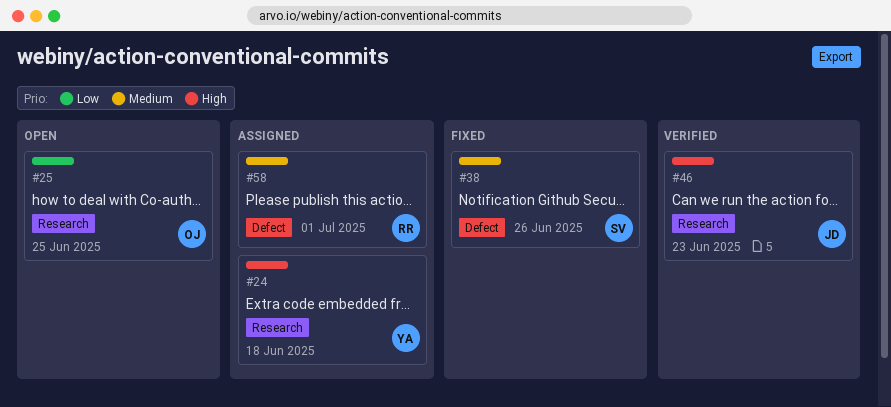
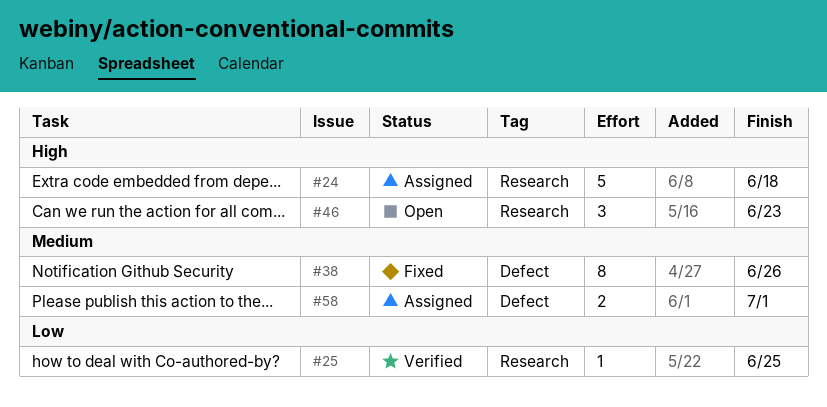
#25, status: Open -> Verified
#46, status: Verified -> Open

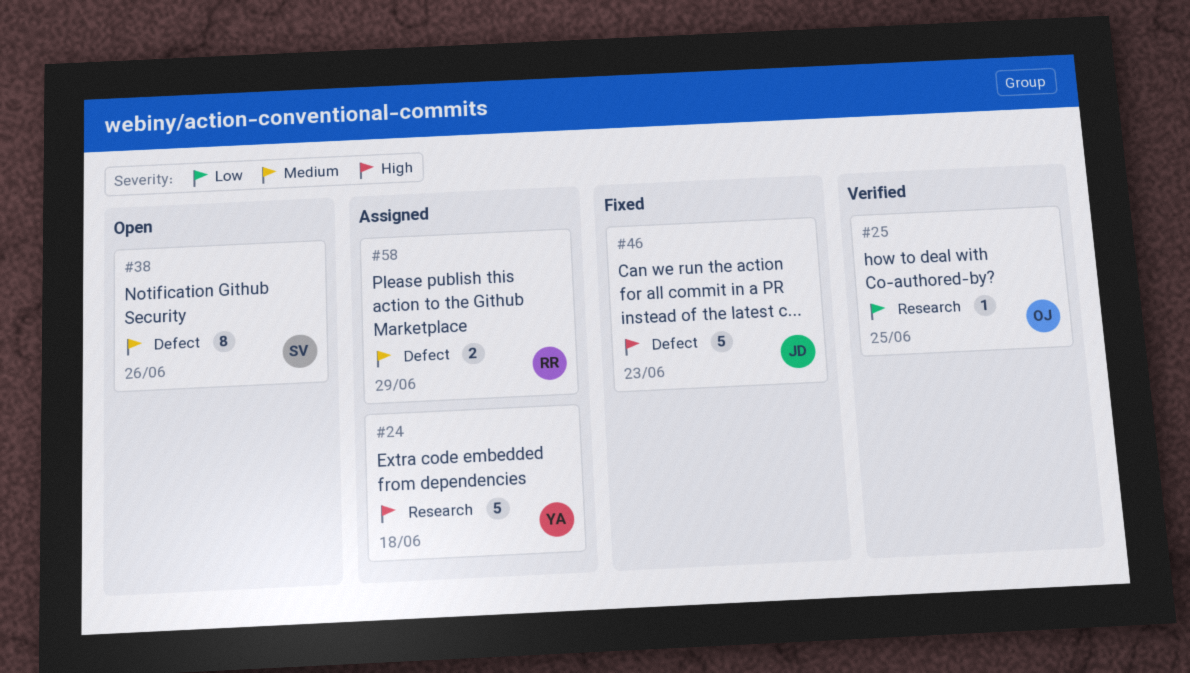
#38, status: Fixed -> Open
#46, status: Open -> Fixed
#46, label: Research -> Defect
#46, estimate: 3 -> 5
#58, due: Jul 1 -> Jun 29

